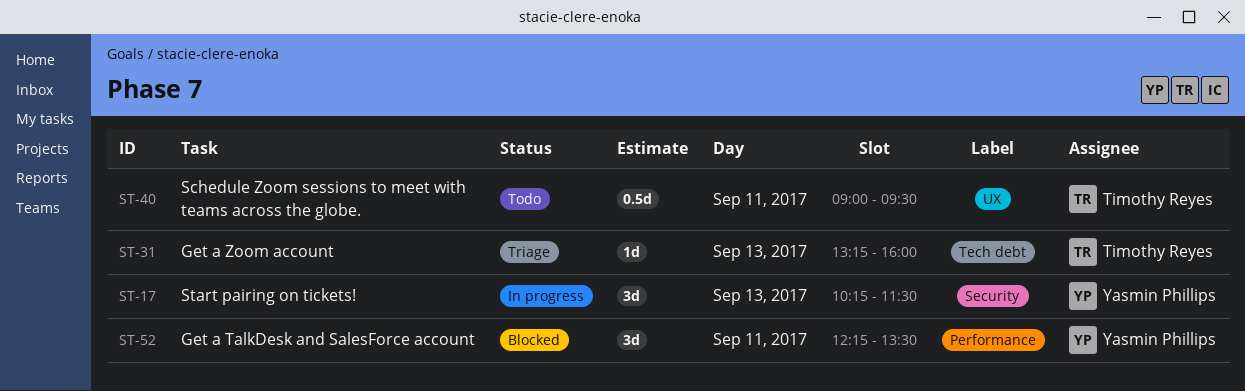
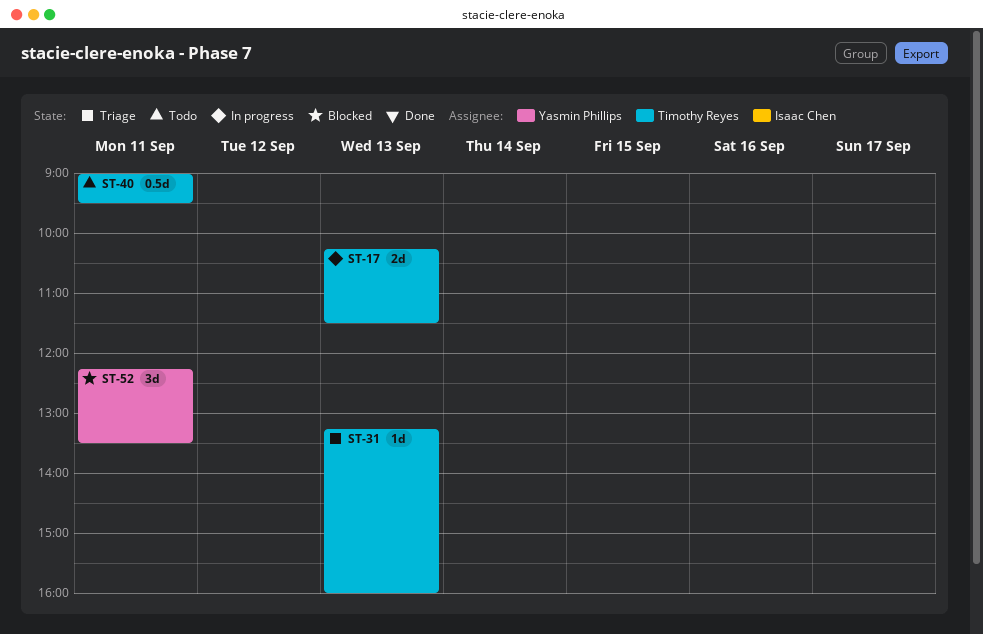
ST-17, owner: Yasmin Phillips -> Timothy Reyes
ST-17, estimate: 3d -> 2d

